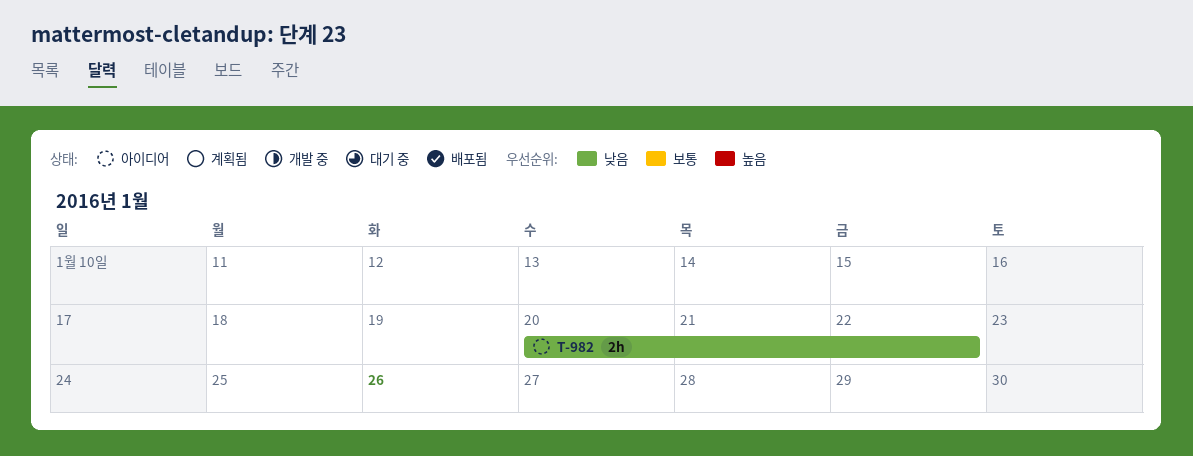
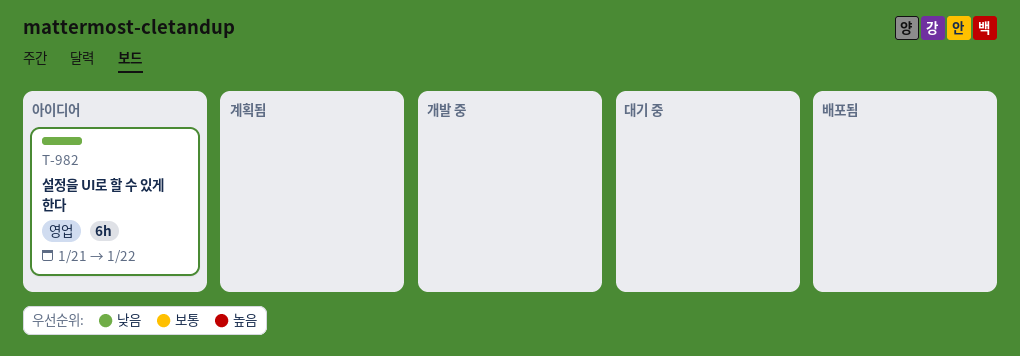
T-982, estimate: 2h -> 6h
T-982, start: Jan 20 -> Jan 21

